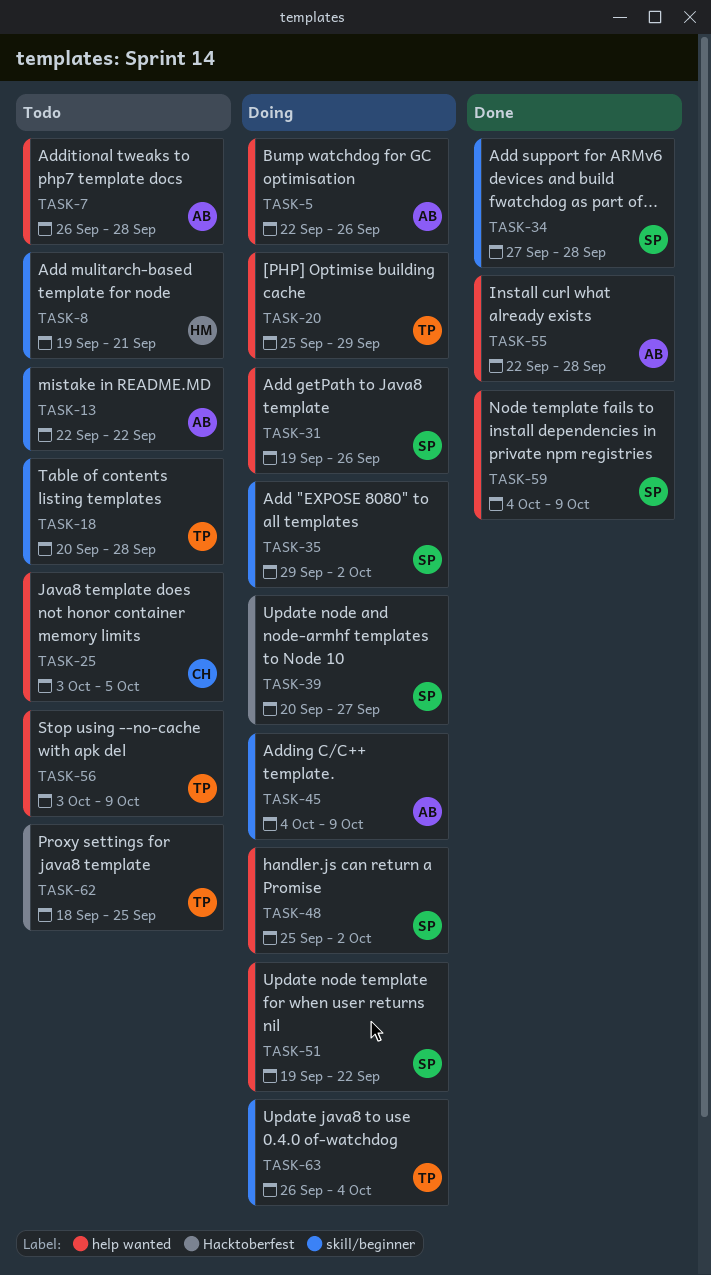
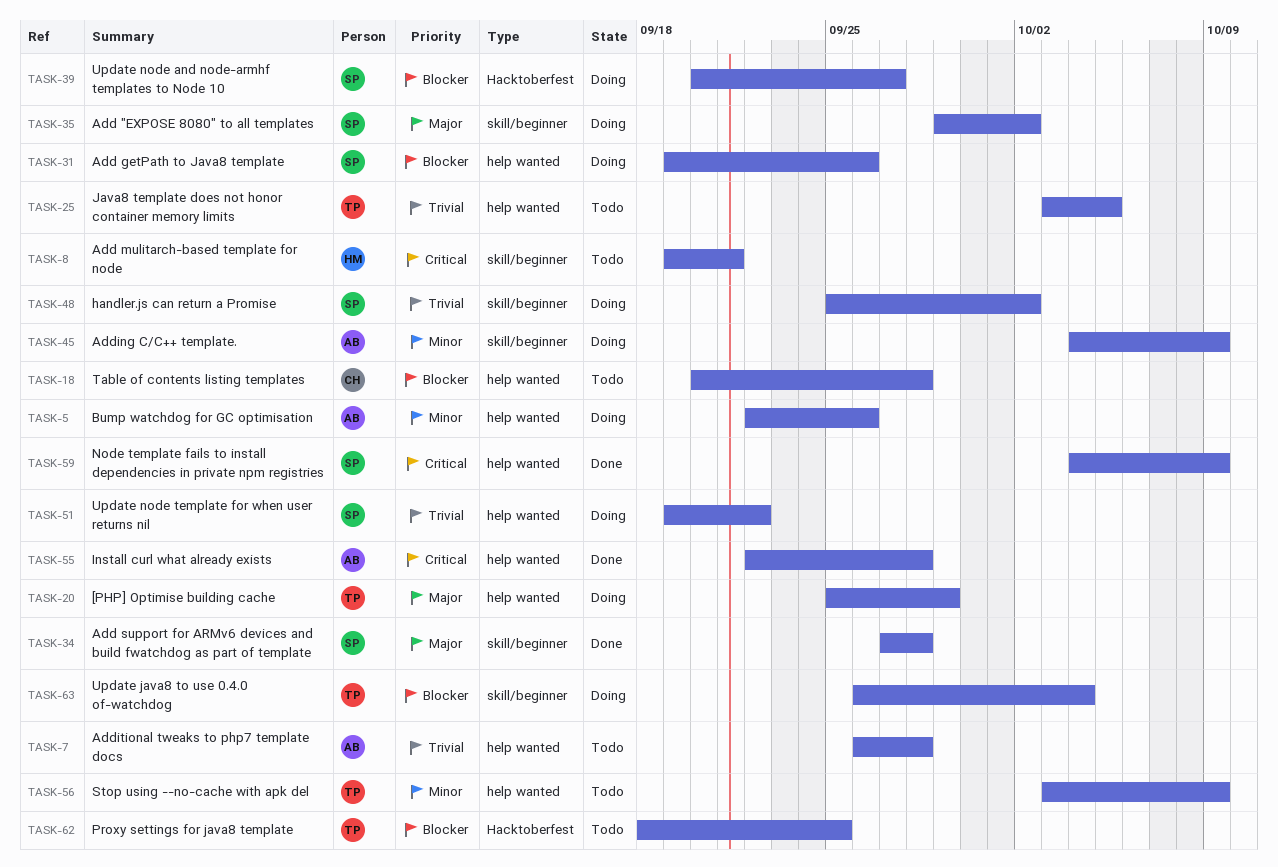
TASK-13: present -> none
TASK-18, owner: TP -> CH
TASK-18, label: skill/beginner -> help wanted
TASK-25, owner: CH -> TP
TASK-48, label: help wanted -> skill/beginner

